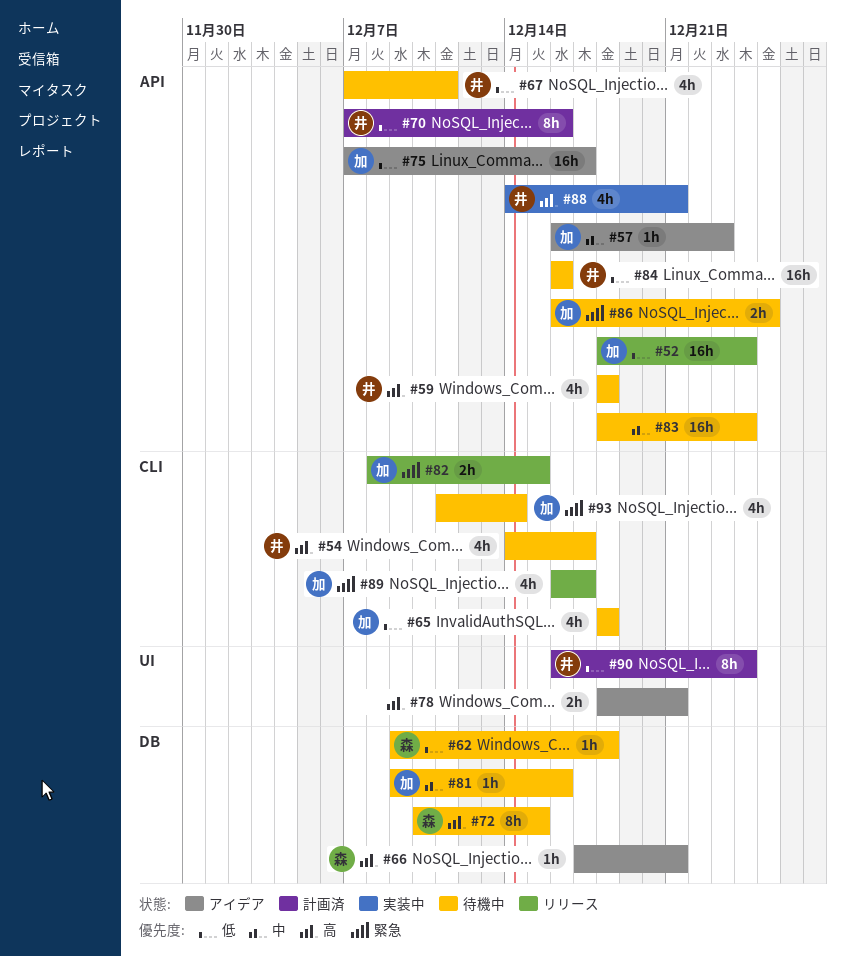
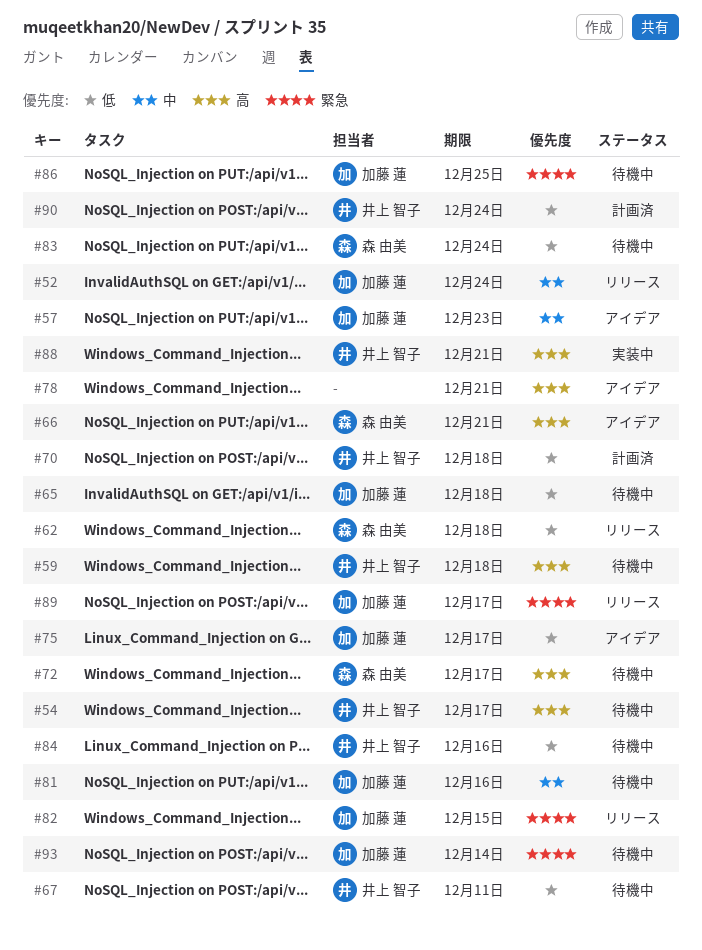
#52, priority: 低 -> 中
#62, status: 待機中 -> リリース
#70, due: Dec 16 -> Dec 18
#72, due: Dec 15 -> Dec 17
#83, owner: none -> 森 由美
#83, priority: 中 -> 低

